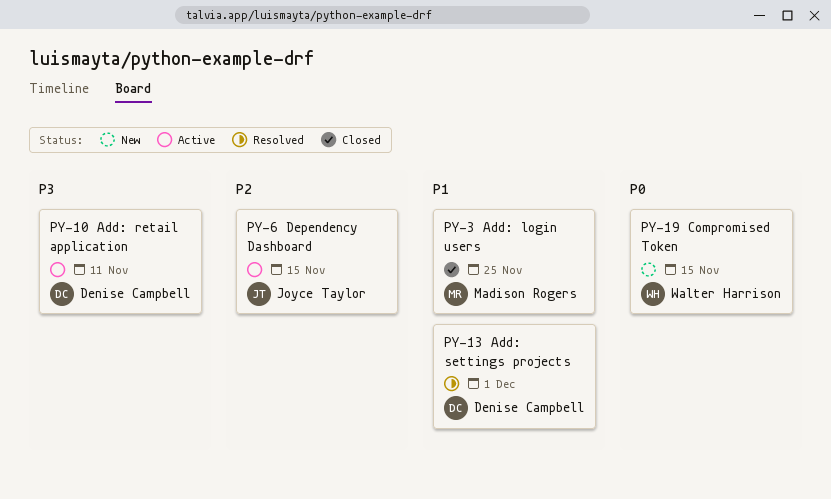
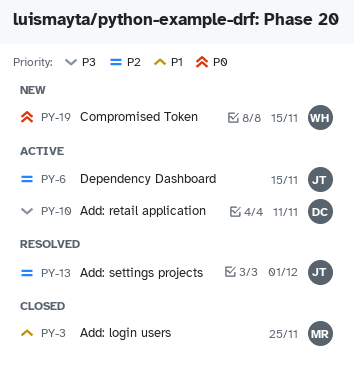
PY-13, owner: Denise Campbell -> Joyce Taylor
PY-13, priority: P1 -> P2

